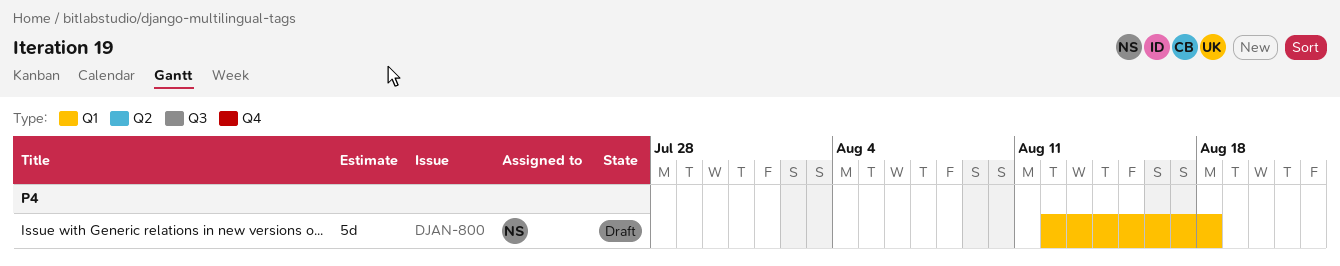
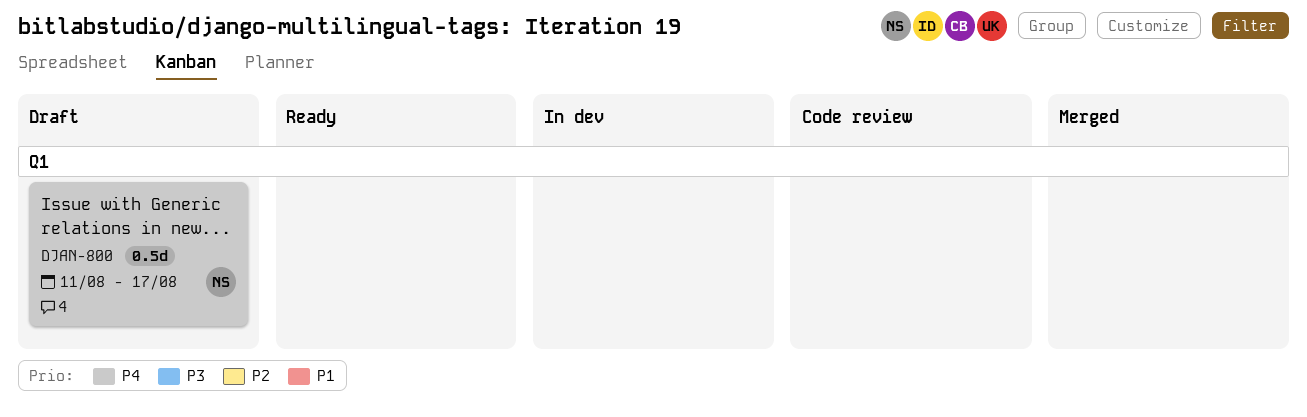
DJAN-800, estimate: 5d -> 0.5d
DJAN-800, start: Aug 12 -> Aug 11
DJAN-800, due: Aug 18 -> Aug 17

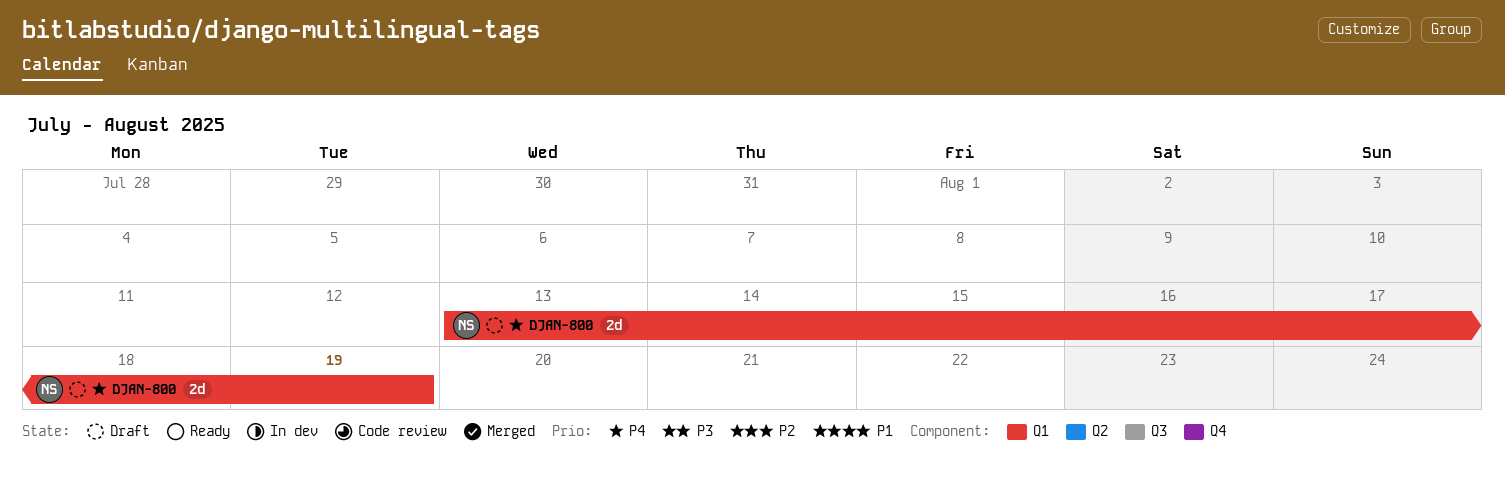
DJAN-800, estimate: 0.5d -> 2d
DJAN-800, start: Aug 11 -> Aug 13
DJAN-800, due: Aug 17 -> Aug 19

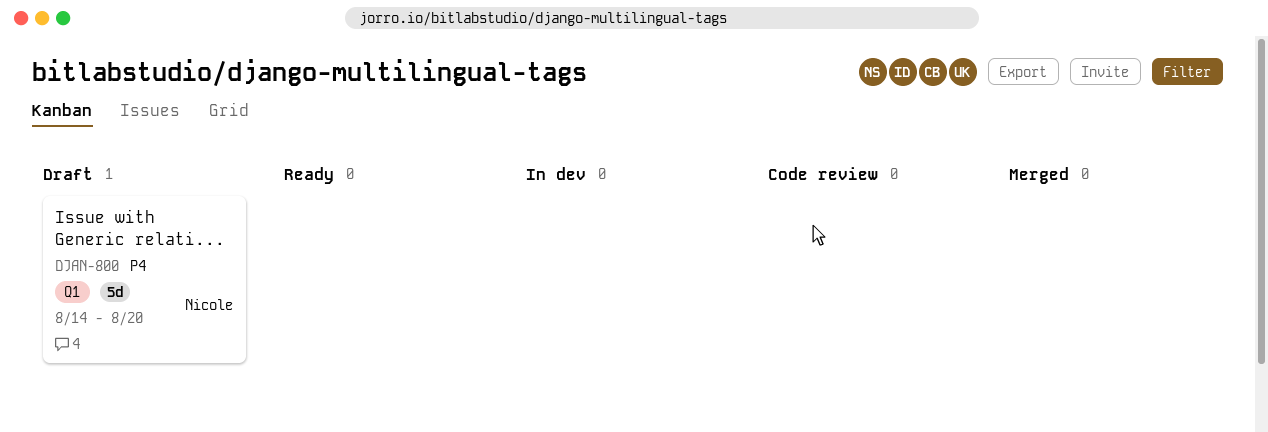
DJAN-800, estimate: 2d -> 5d
DJAN-800, start: Aug 13 -> Aug 14
DJAN-800, due: Aug 19 -> Aug 20

